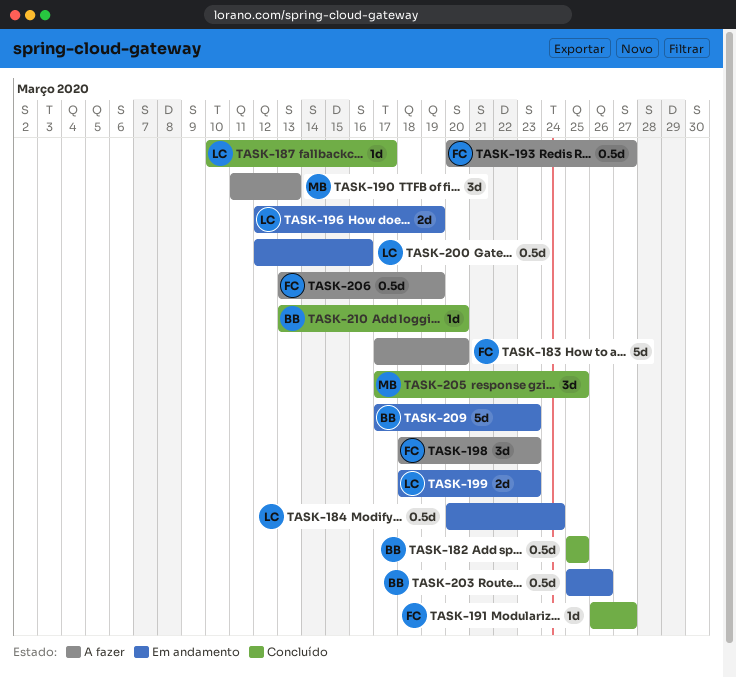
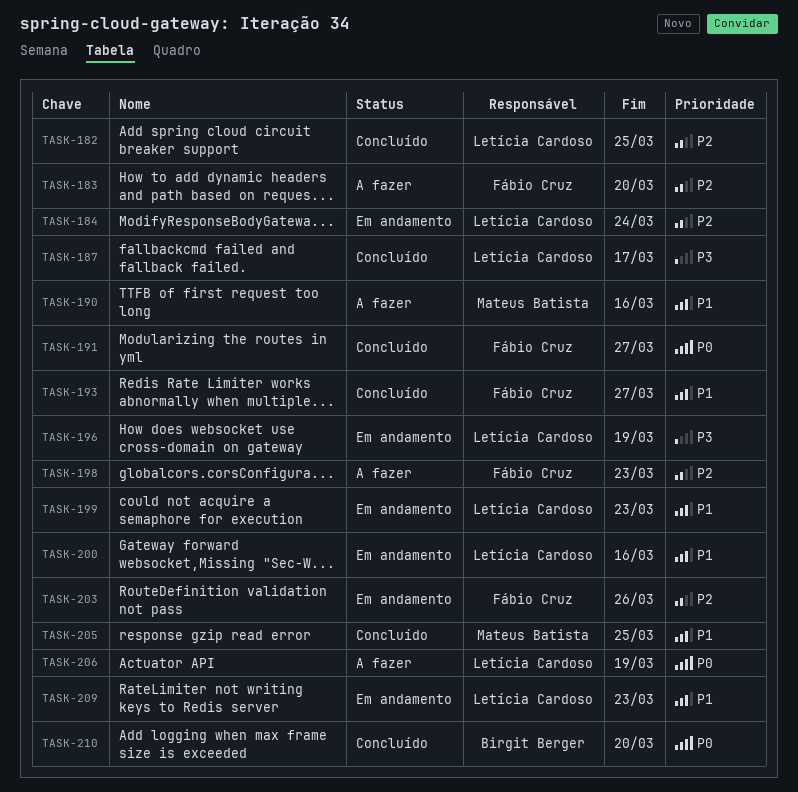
TASK-182, owner: Birgit Berger -> Letícia Cardoso
TASK-190, due: Mar 13 -> Mar 16
TASK-193, status: A fazer -> Concluído
TASK-203, owner: Birgit Berger -> Fábio Cruz
TASK-206, owner: Fábio Cruz -> Letícia Cardoso
TASK-209, owner: Birgit Berger -> Letícia Cardoso

